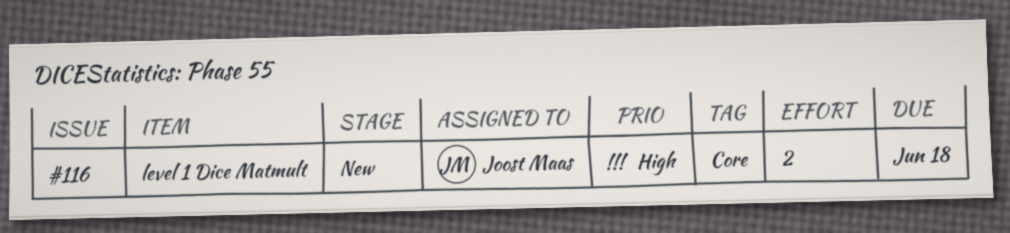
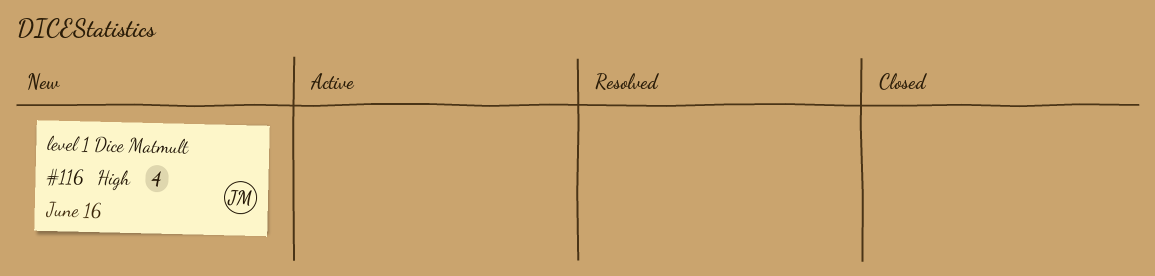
#116, estimate: 2 -> 4
#116, due: Jun 18 -> Jun 16

